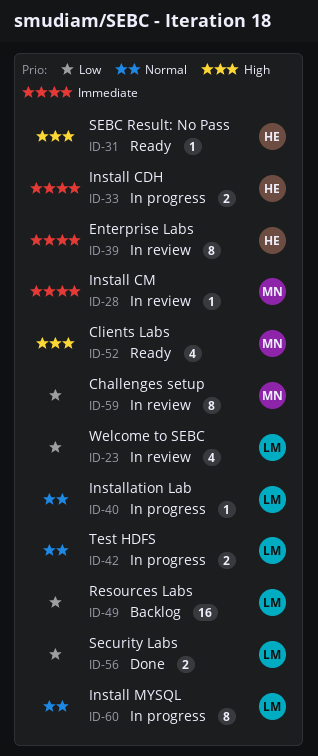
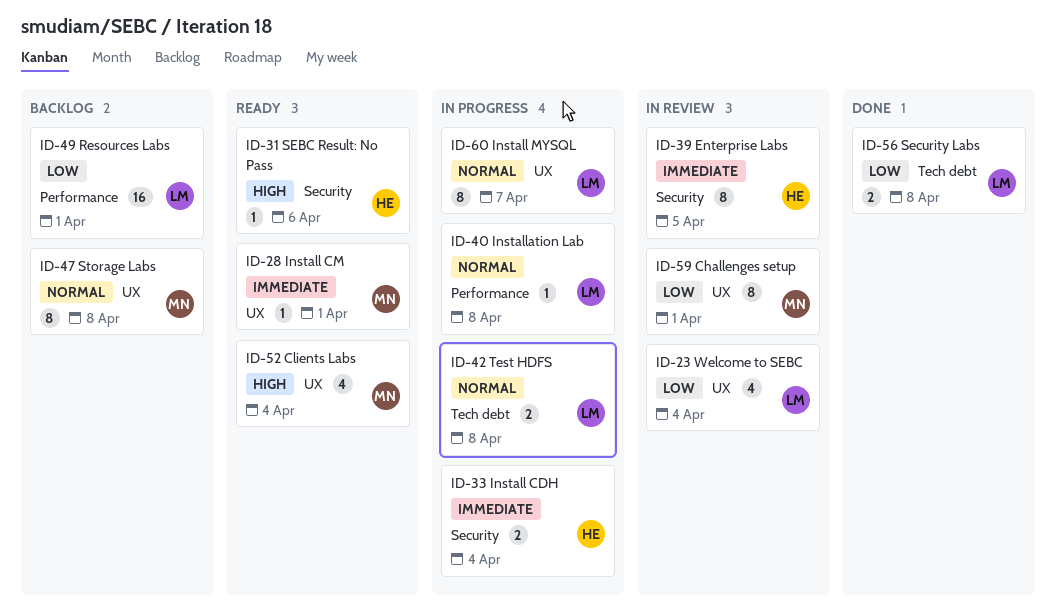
ID-28, status: In review -> Ready
ID-47: none -> present

